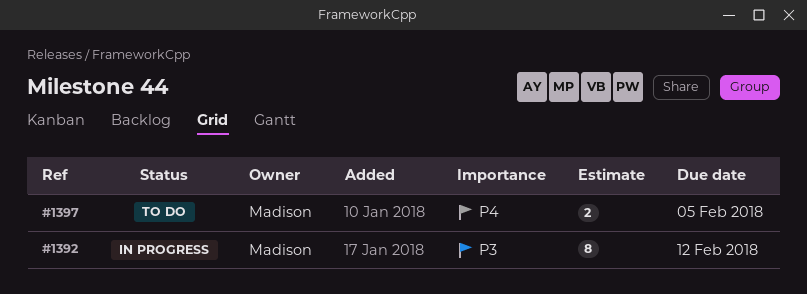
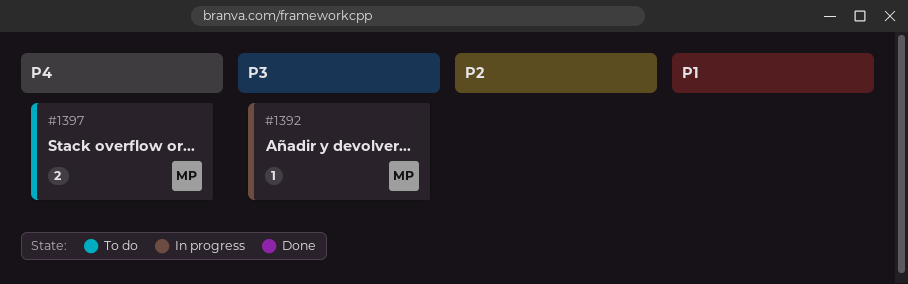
#1392, estimate: 8 -> 1

